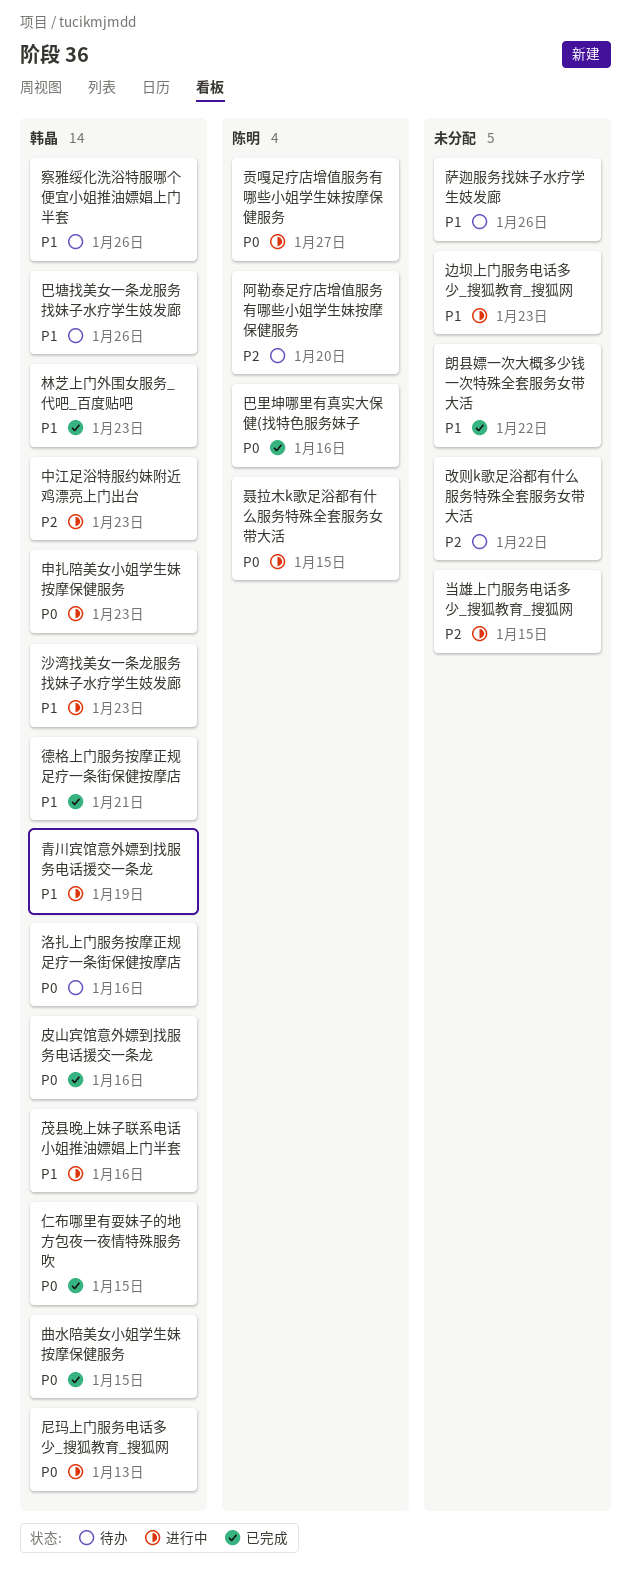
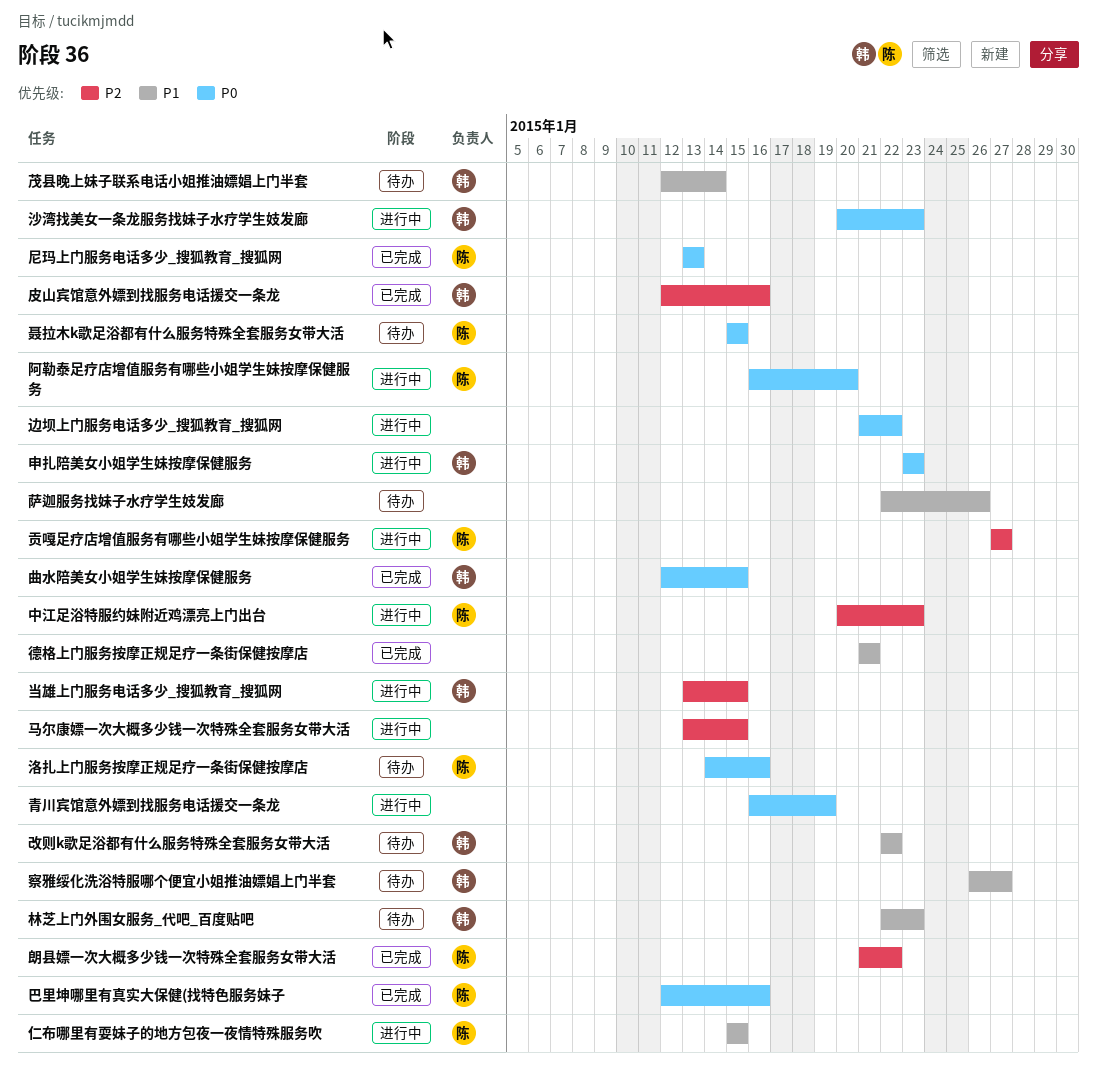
中江足浴特服约妹附近鸡漂亮上门出台, owner: 韩晶 -> 陈明
仁布哪里有耍妹子的地方包夜一夜情特殊服务吹, status: 已完成 -> 进行中
仁布哪里有耍妹子的地方包夜一夜情特殊服务吹, owner: 韩晶 -> 陈明
仁布哪里有耍妹子的地方包夜一夜情特殊服务吹, priority: P0 -> P1
察雅绥化洗浴特服哪个便宜小姐推油嫖娼上门半套, due: Jan 26 -> Jan 27
尼玛上门服务电话多少_搜狐教育_搜狐网, status: 进行中 -> 已完成
尼玛上门服务电话多少_搜狐教育_搜狐网, owner: 韩晶 -> 陈明
巴塘找美女一条龙服务找妹子水疗学生妓发廊: present -> none
当雄上门服务电话多少_搜狐教育_搜狐网, owner: none -> 韩晶
德格上门服务按摩正规足疗一条街保健按摩店, owner: 韩晶 -> none
改则k歌足浴都有什么服务特殊全套服务女带大活, owner: none -> 韩晶
改则k歌足浴都有什么服务特殊全套服务女带大活, priority: P2 -> P1
朗县嫖一次大概多少钱一次特殊全套服务女带大活, owner: none -> 陈明
朗县嫖一次大概多少钱一次特殊全套服务女带大活, priority: P1 -> P2
林芝上门外围女服务_代吧_百度贴吧, status: 已完成 -> 待办
沙湾找美女一条龙服务找妹子水疗学生妓发廊, priority: P1 -> P0
洛扎上门服务按摩正规足疗一条街保健按摩店, owner: 韩晶 -> 陈明
皮山宾馆意外嫖到找服务电话援交一条龙, priority: P0 -> P2
聂拉木k歌足浴都有什么服务特殊全套服务女带大活, status: 进行中 -> 待办
茂县晚上妹子联系电话小姐推油嫖娼上门半套, status: 进行中 -> 待办
茂县晚上妹子联系电话小姐推油嫖娼上门半套, due: Jan 16 -> Jan 14
贡嘎足疗店增值服务有哪些小姐学生妹按摩保健服务, priority: P0 -> P2
边坝上门服务电话多少_搜狐教育_搜狐网, priority: P1 -> P0
边坝上门服务电话多少_搜狐教育_搜狐网, due: Jan 23 -> Jan 22
阿勒泰足疗店增值服务有哪些小姐学生妹按摩保健服务, status: 待办 -> 进行中
阿勒泰足疗店增值服务有哪些小姐学生妹按摩保健服务, priority: P2 -> P0
青川宾馆意外嫖到找服务电话援交一条龙, owner: 韩晶 -> none
青川宾馆意外嫖到找服务电话援交一条龙, priority: P1 -> P0
马尔康嫖一次大概多少钱一次特殊全套服务女带大活: none -> present

